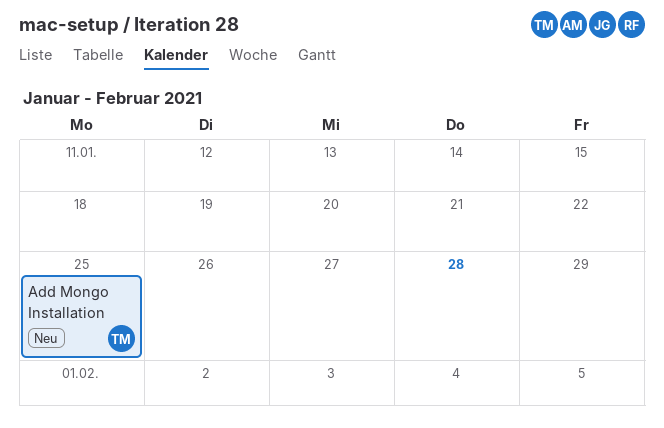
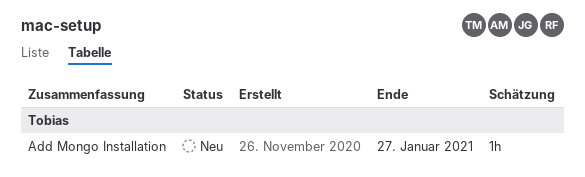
Add Mongo Installation, due: Jan 25 -> Jan 27

